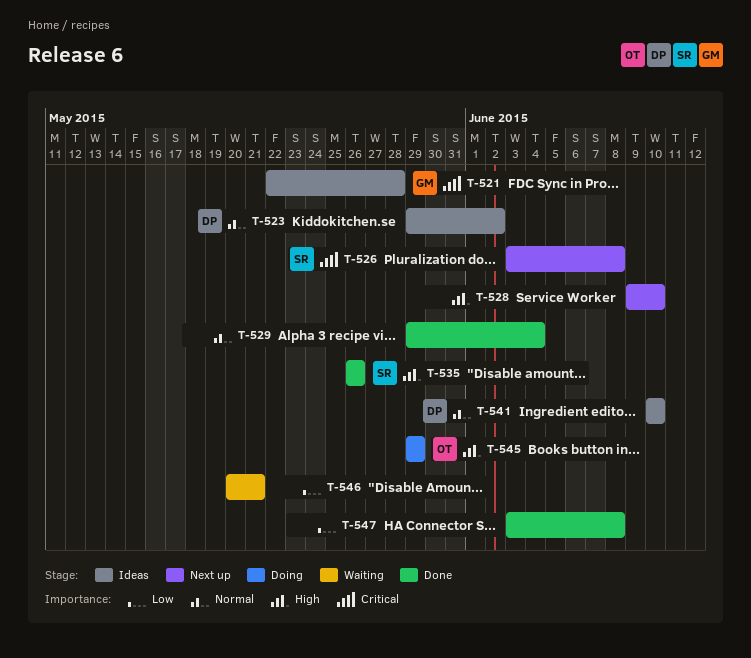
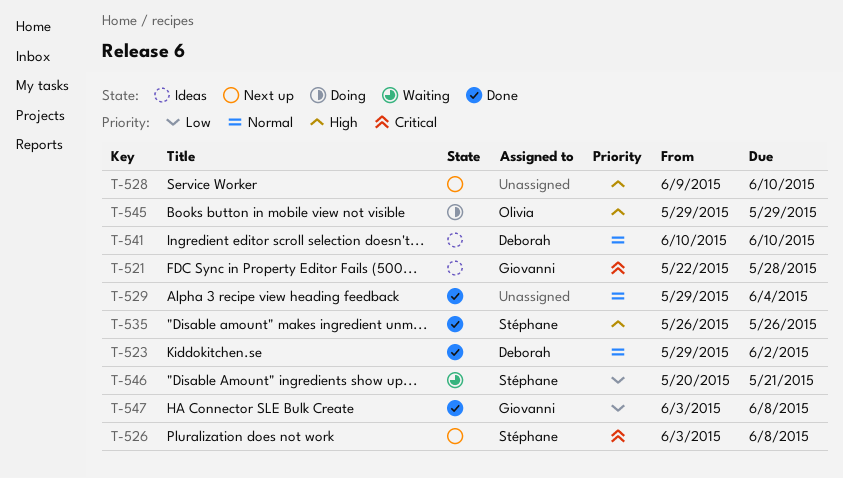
T-523, status: Ideas -> Done
T-546, owner: none -> Stéphane
T-547, owner: none -> Giovanni

